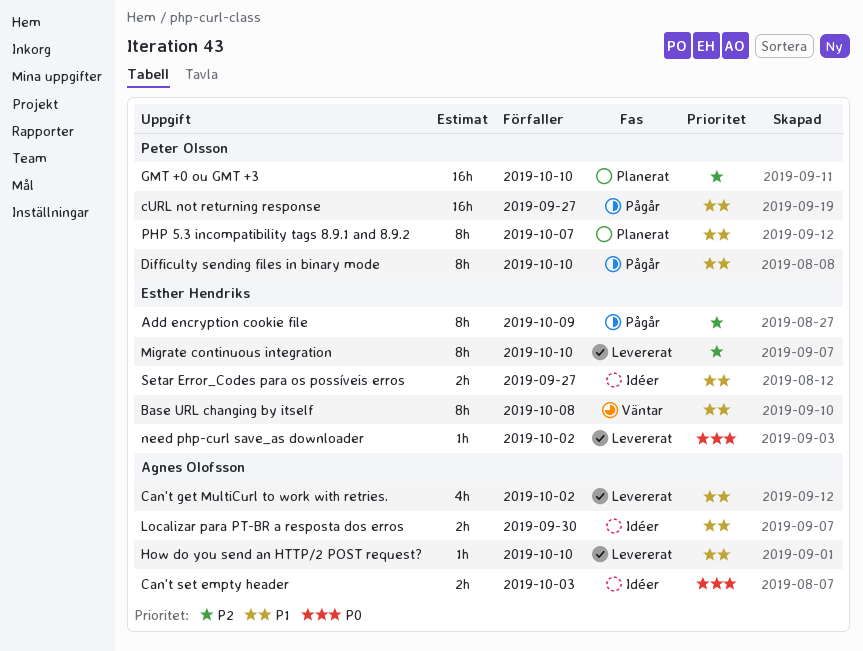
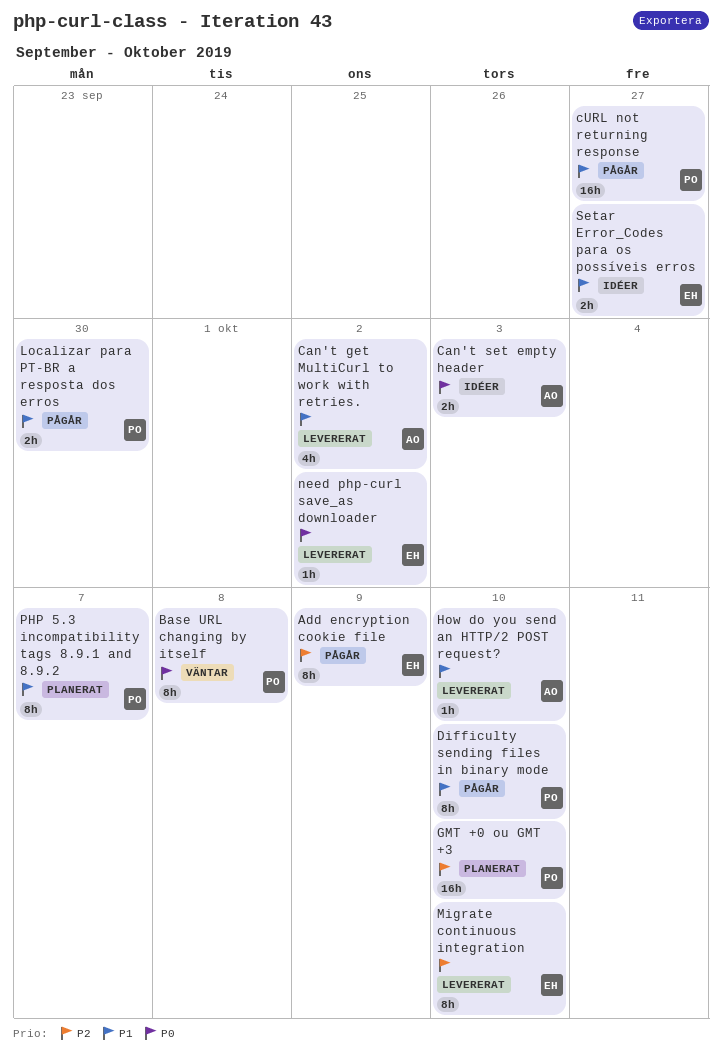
Base URL changing by itself, owner: Esther Hendriks -> Peter Olsson
Base URL changing by itself, priority: P1 -> P0
Localizar para PT-BR a resposta dos erros, status: Idéer -> Pågår
Localizar para PT-BR a resposta dos erros, owner: Agnes Olofsson -> Peter Olsson

